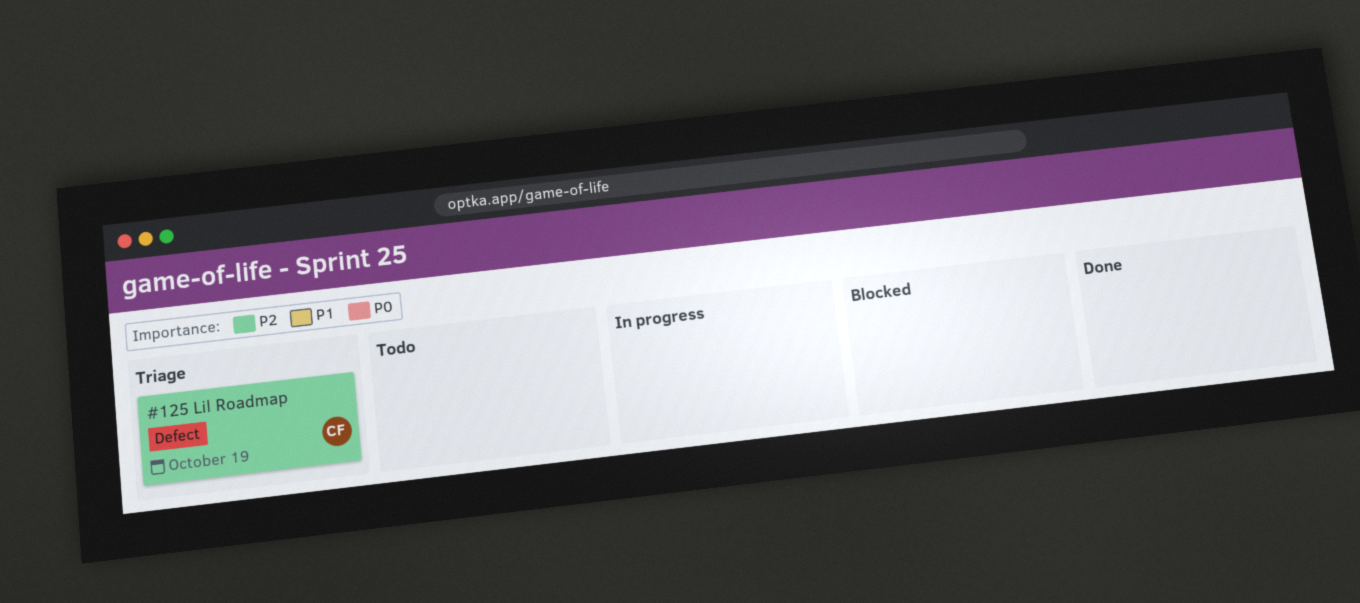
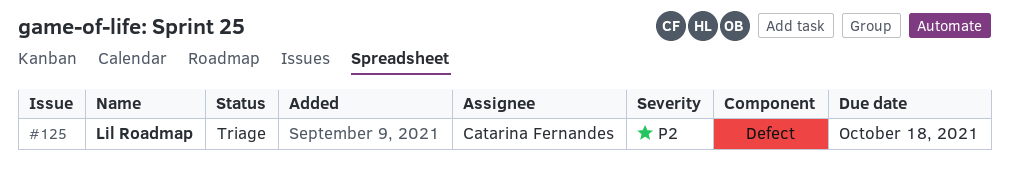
#125, due: Oct 19 -> Oct 18

